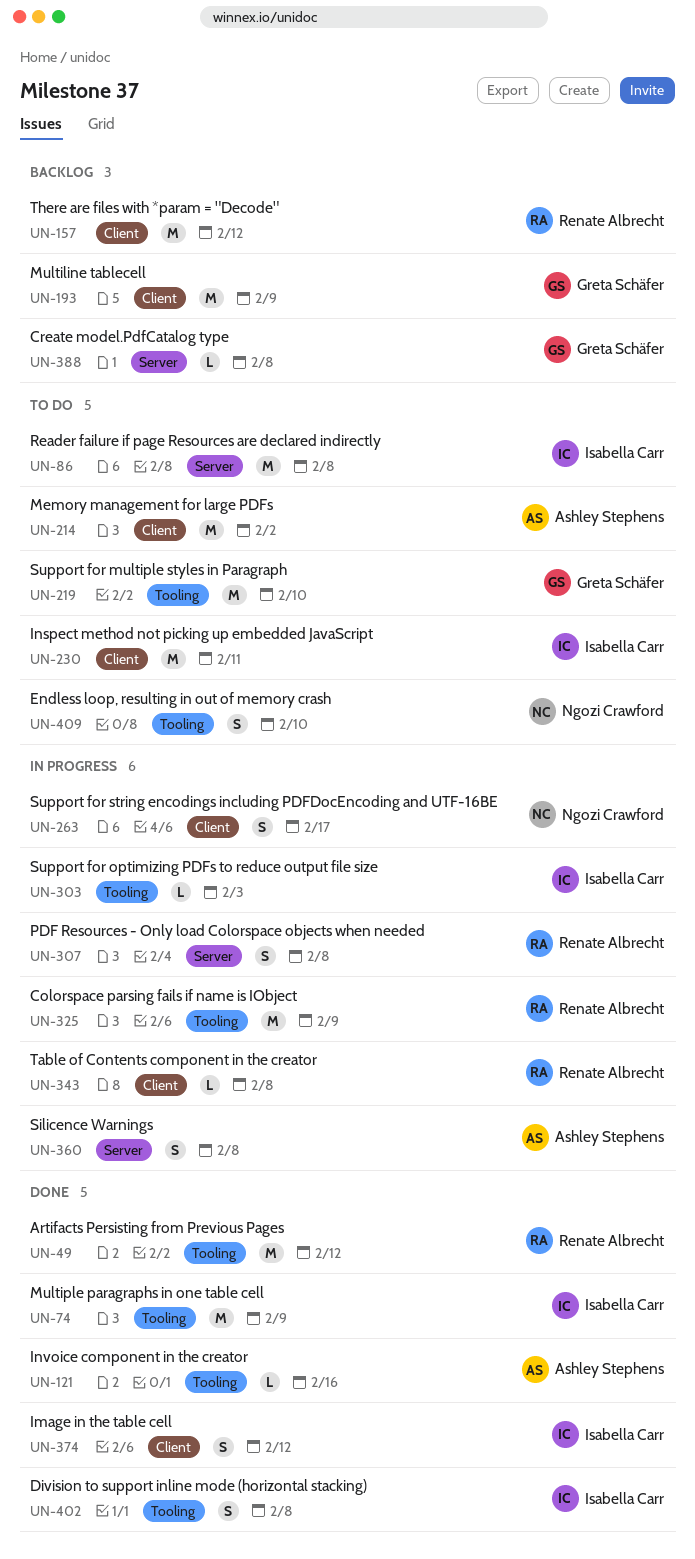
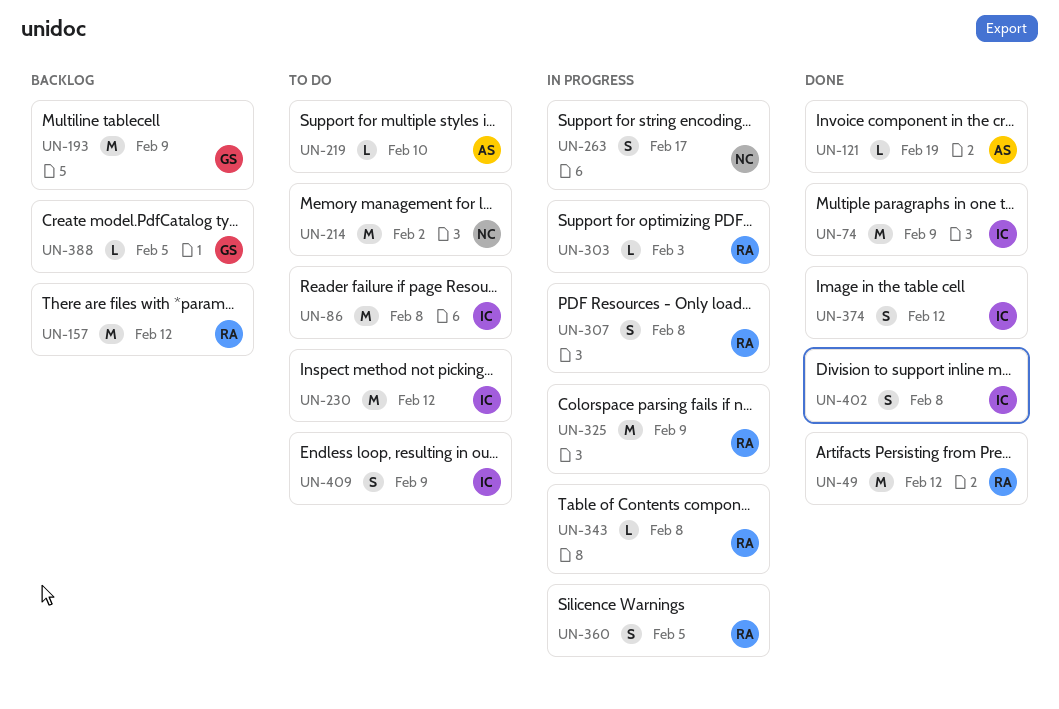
UN-121, due: Feb 16 -> Feb 19
UN-214, owner: Ashley Stephens -> Ngozi Crawford
UN-219, owner: Greta Schäfer -> Ashley Stephens
UN-219, estimate: M -> L
UN-230, due: Feb 11 -> Feb 12
UN-303, owner: Isabella Carr -> Renate Albrecht
UN-360, owner: Ashley Stephens -> Renate Albrecht
UN-360, due: Feb 8 -> Feb 5
UN-388, due: Feb 8 -> Feb 5
UN-409, owner: Ngozi Crawford -> Isabella Carr
UN-409, due: Feb 10 -> Feb 9

